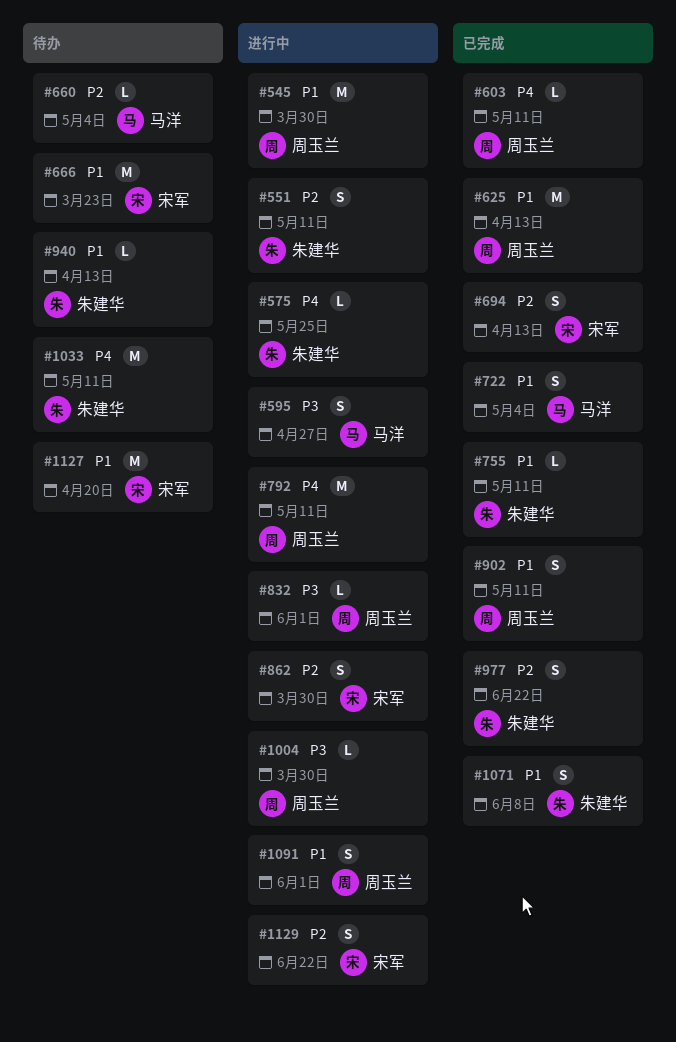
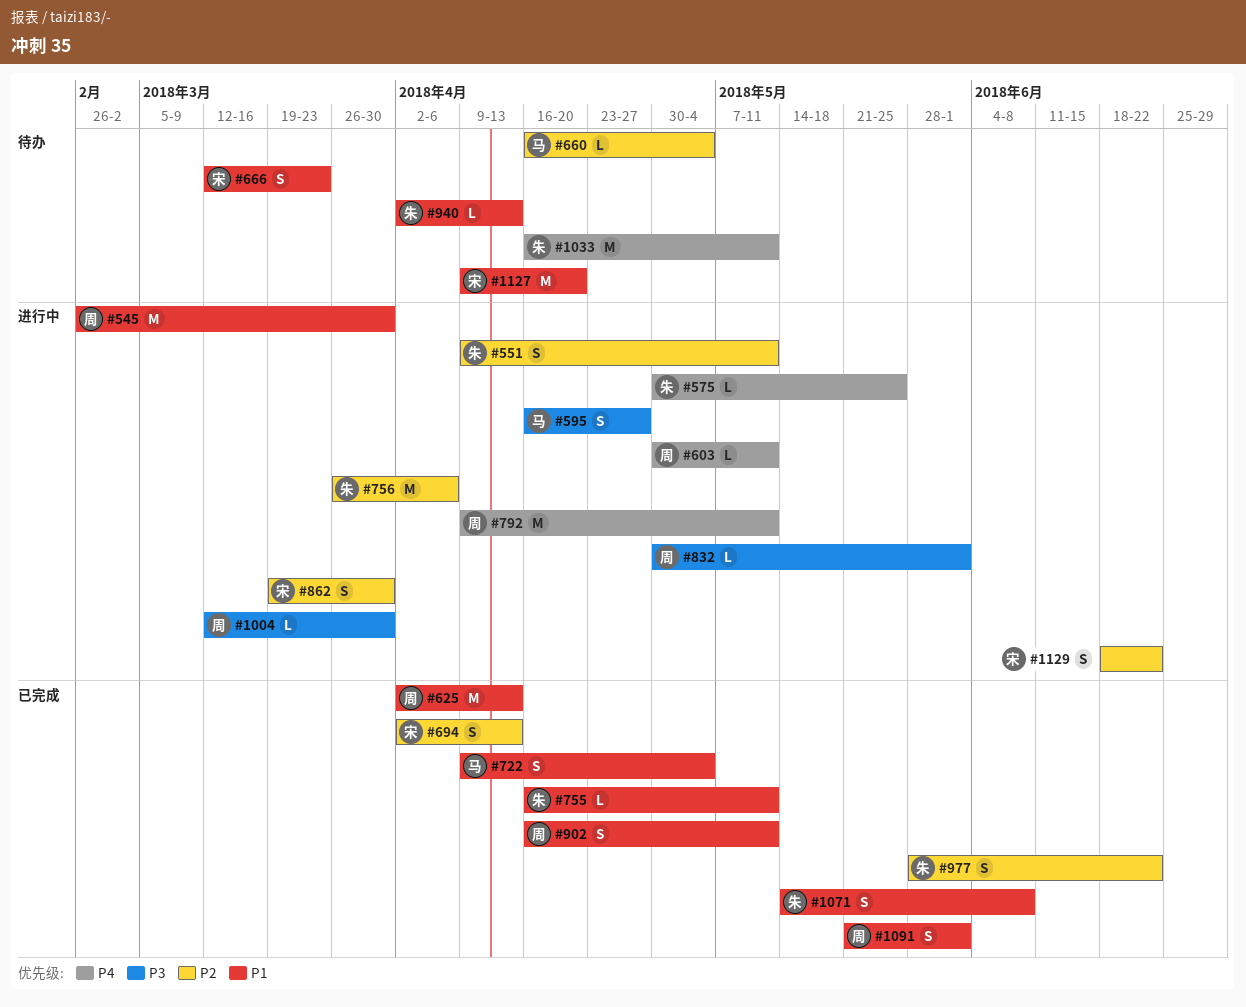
#603, status: 已完成 -> 进行中
#666, estimate: M -> S
#756: none -> present
#1091, status: 进行中 -> 已完成

